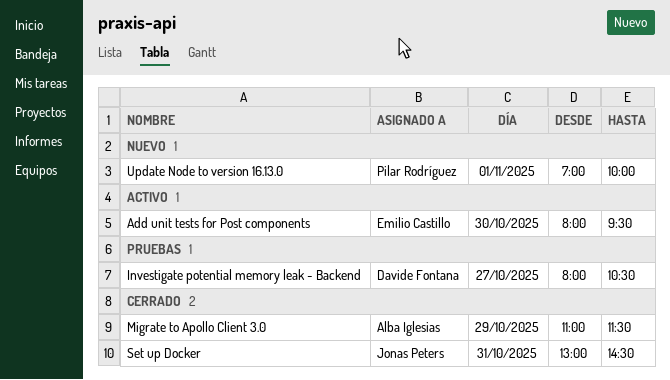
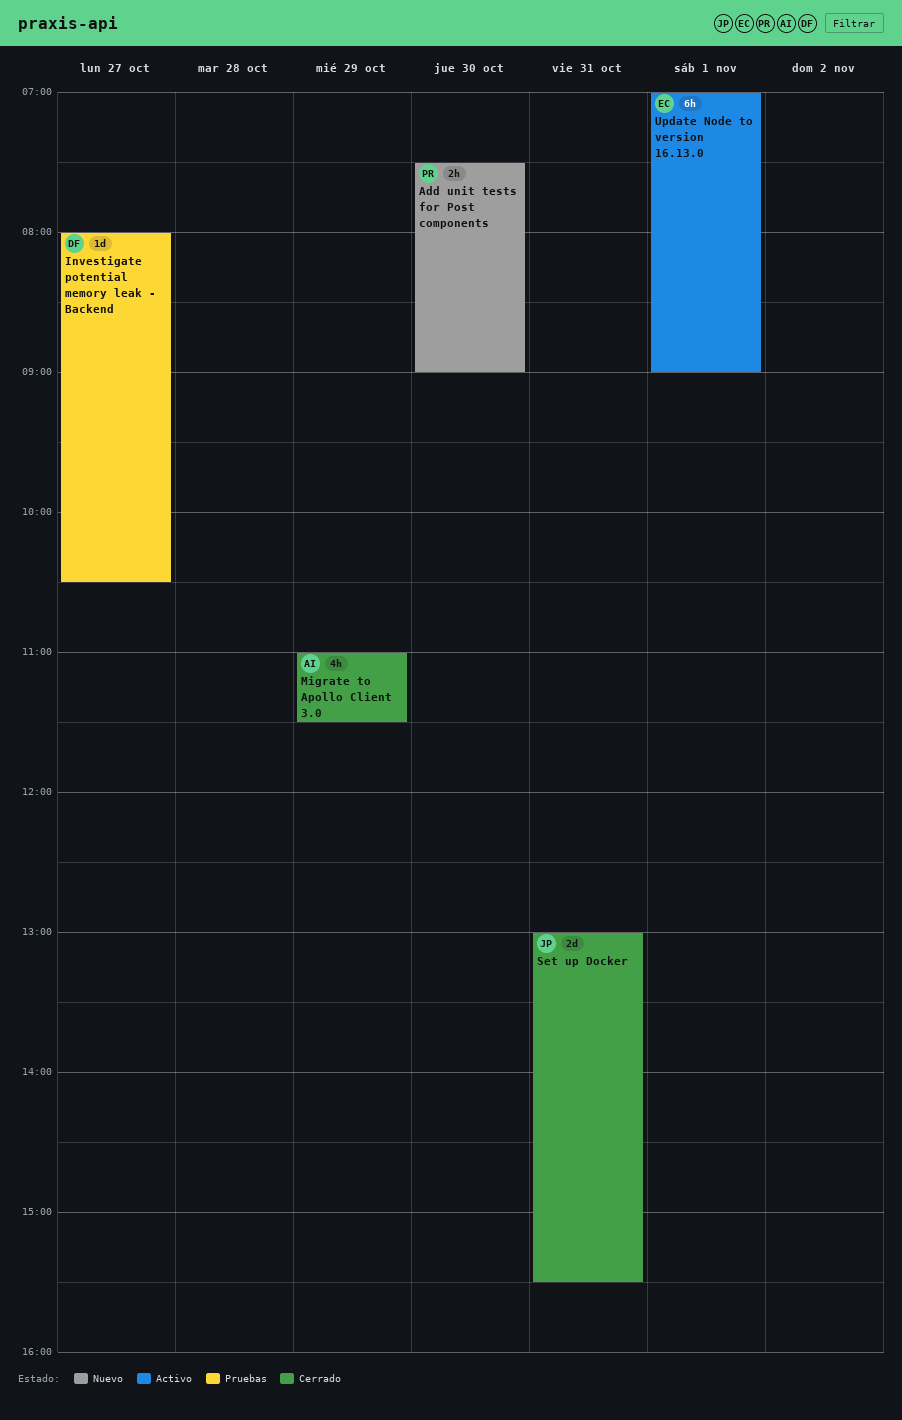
Add unit tests for Post components, status: Activo -> Nuevo
Add unit tests for Post components, owner: Emilio Castillo -> Pilar Rodríguez
Add unit tests for Post components, begins: 08:00 -> 07:30
Add unit tests for Post components, ends: 09:30 -> 09:00
Set up Docker, ends: 14:30 -> 15:30
Update Node to version 16.13.0, status: Nuevo -> Activo
Update Node to version 16.13.0, owner: Pilar Rodríguez -> Emilio Castillo
Update Node to version 16.13.0, ends: 10:00 -> 09:00

